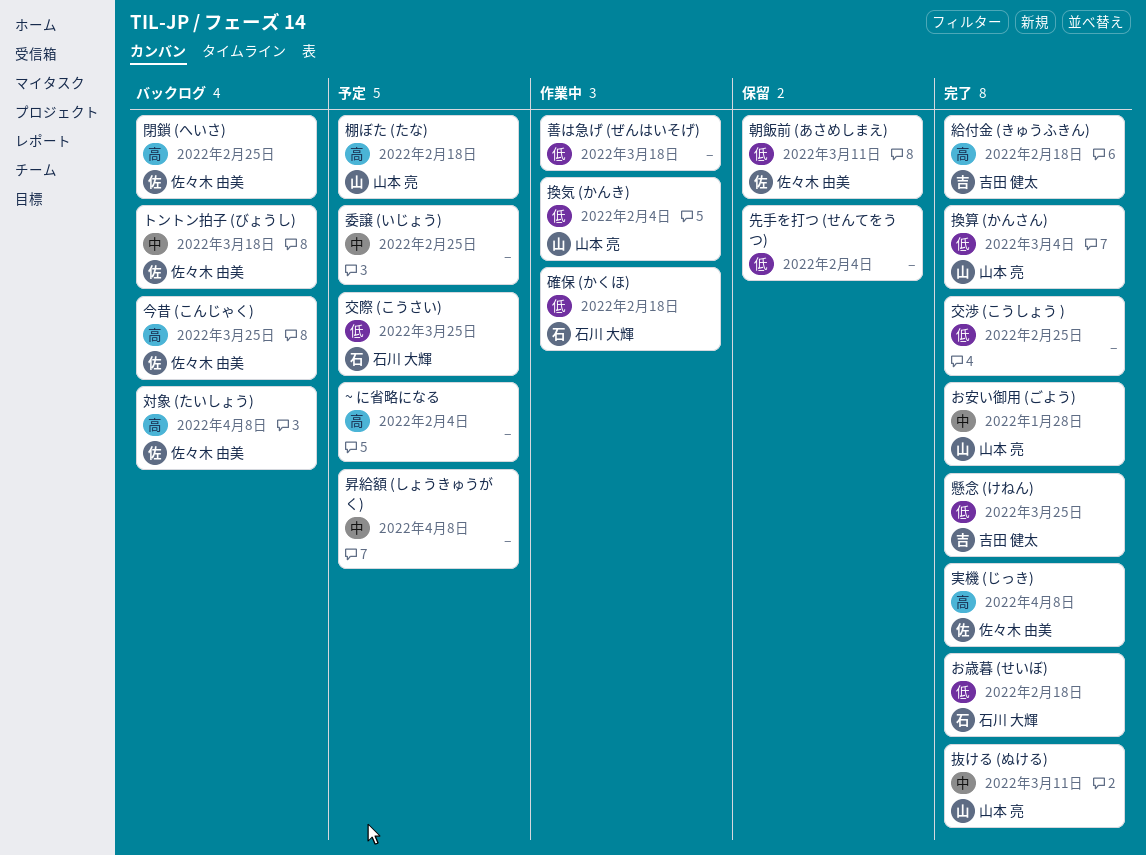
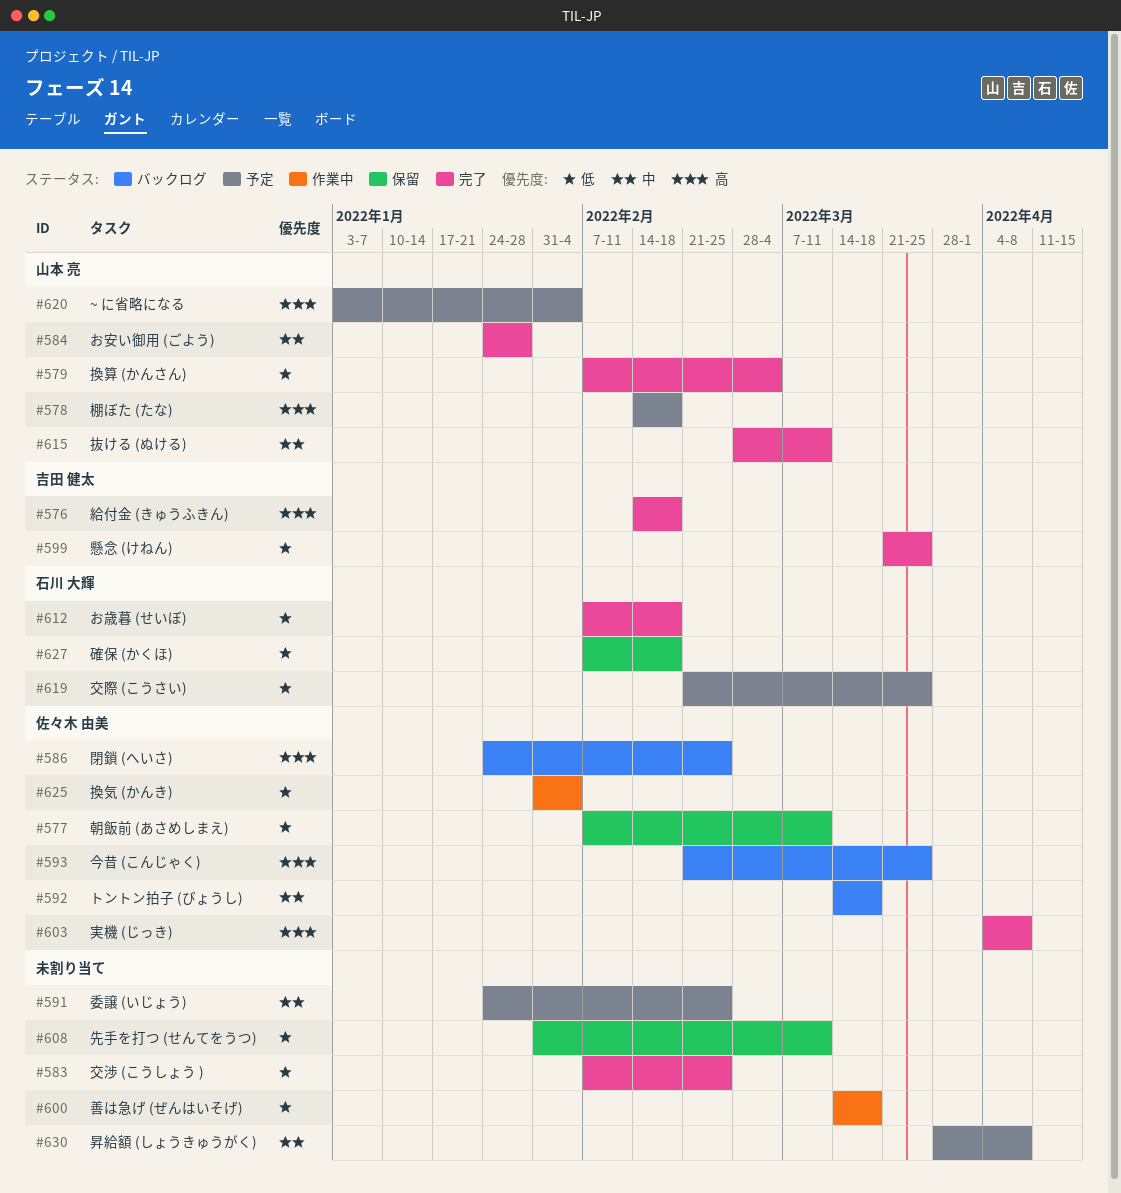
~ に省略になる, owner: none -> 山本 亮
先手を打つ (せんてをうつ), due: Feb 4 -> Mar 11
対象 (たいしょう): present -> none
換気 (かんき), owner: 山本 亮 -> 佐々木 由美
確保 (かくほ), status: 作業中 -> 保留

